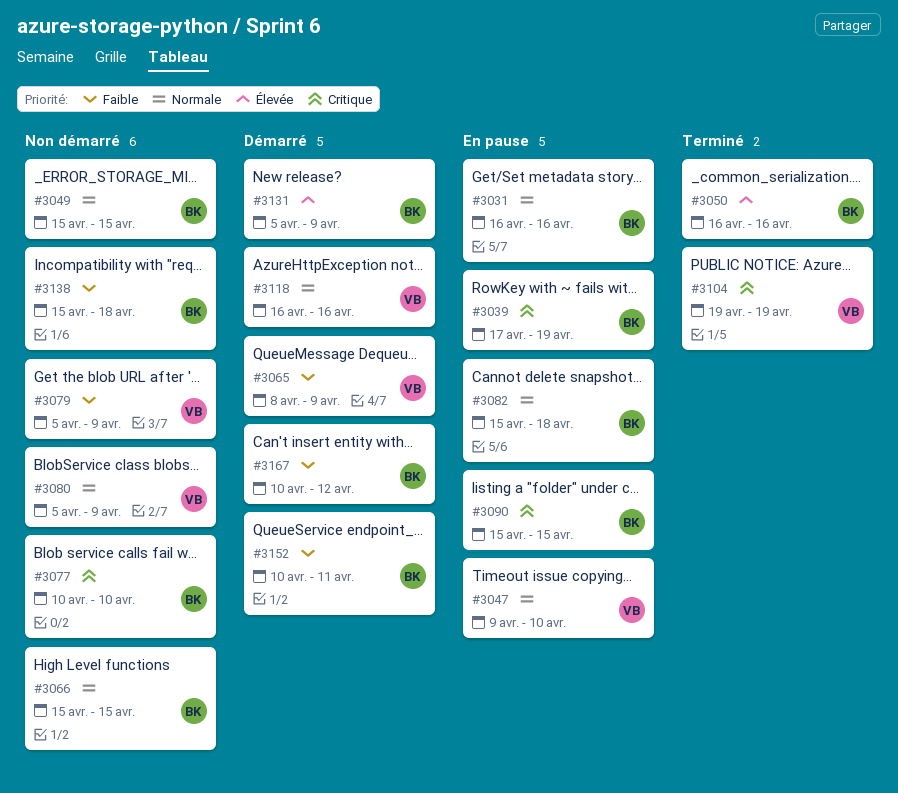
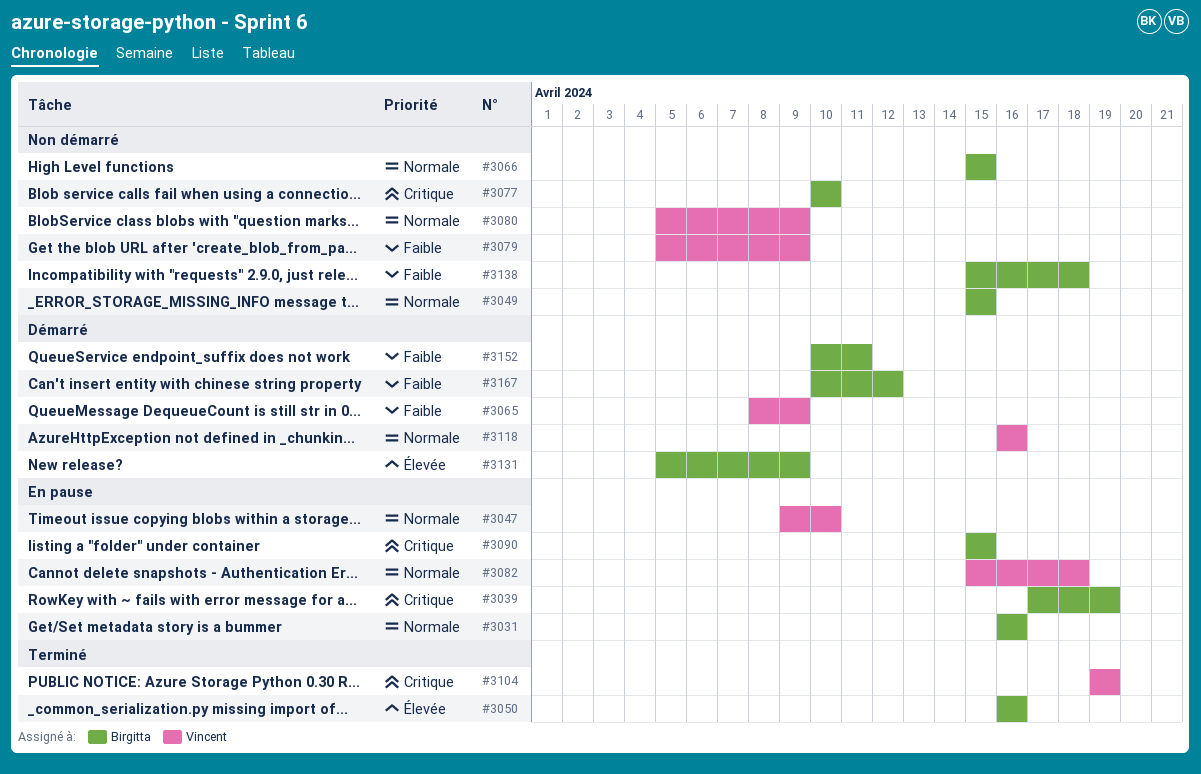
#3082, owner: Birgitta -> Vincent

